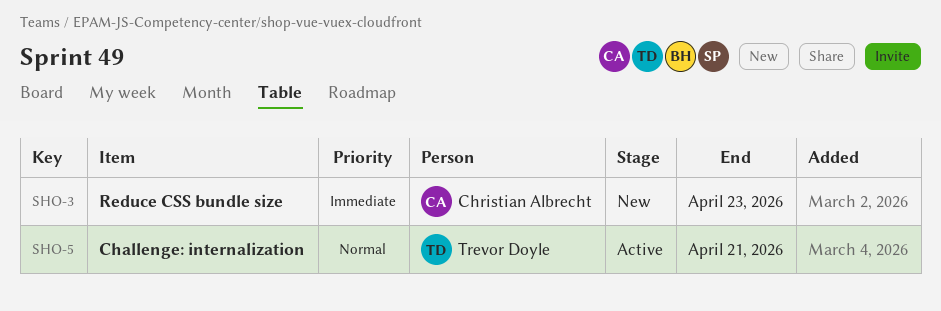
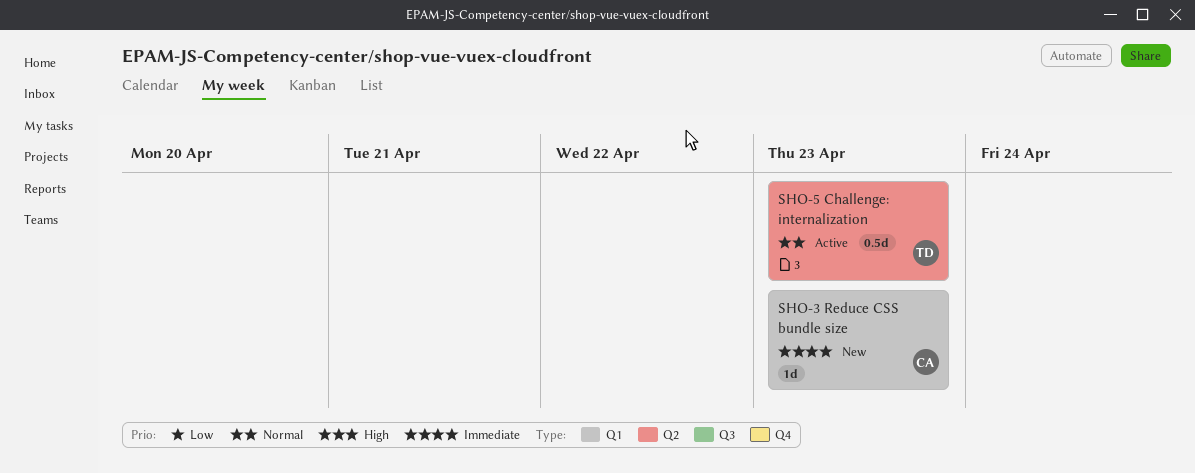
SHO-5, due: Apr 21 -> Apr 23

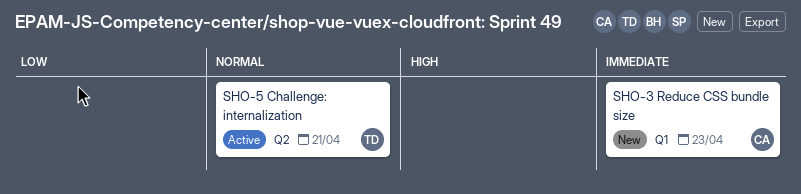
SHO-5, due: Apr 23 -> Apr 21

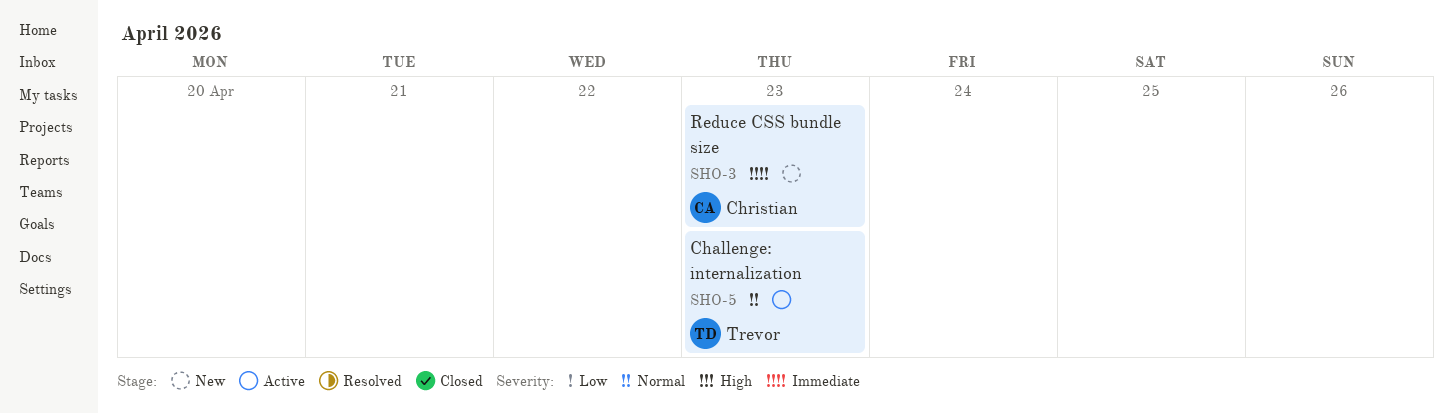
SHO-5, due: Apr 21 -> Apr 23

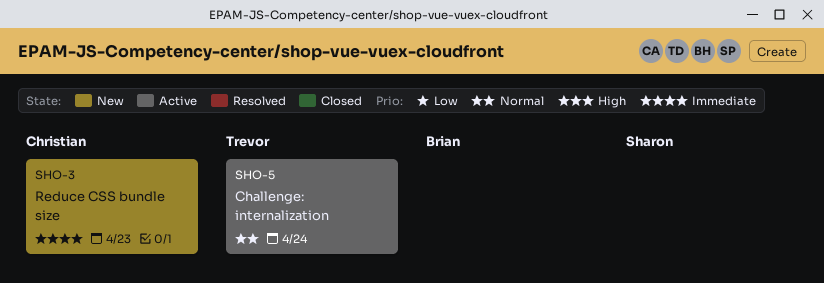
SHO-5, due: Apr 23 -> Apr 24

